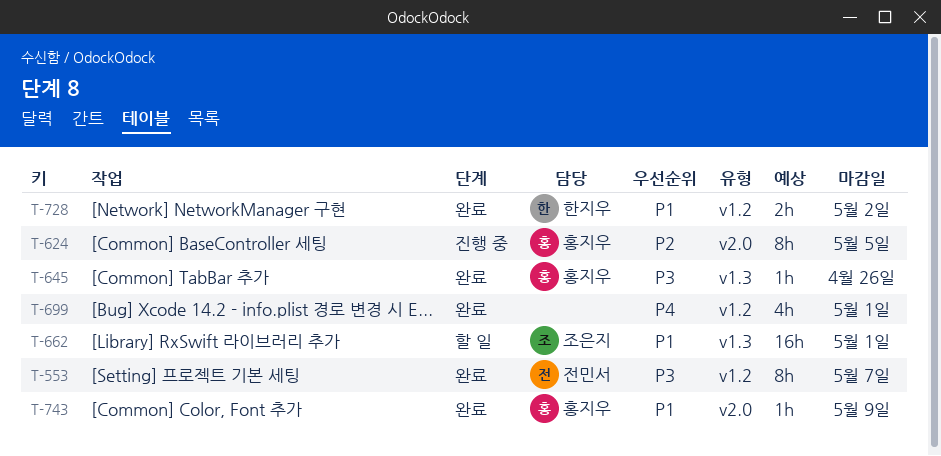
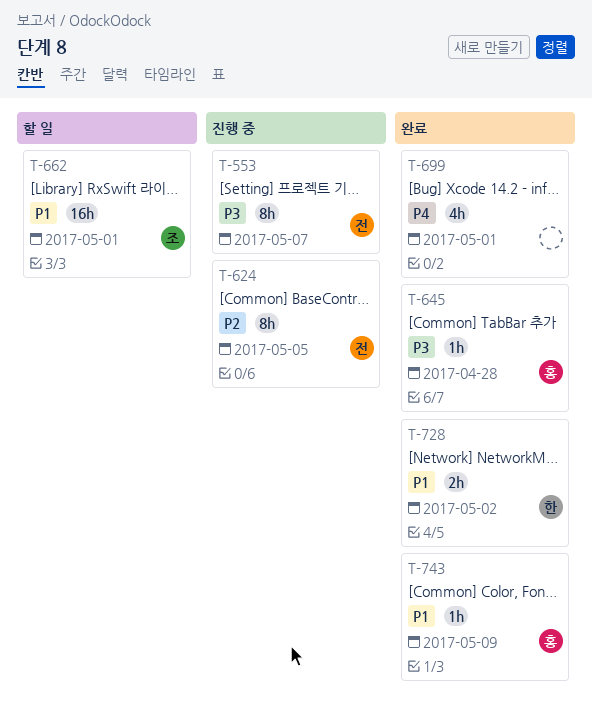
T-553, status: 완료 -> 진행 중
T-624, owner: 홍지우 -> 전민서
T-645, due: Apr 26 -> Apr 28

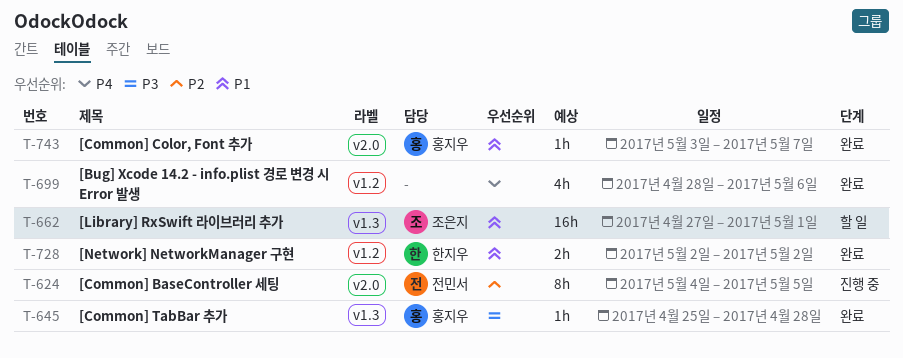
T-553: present -> none
T-699, due: May 1 -> May 6
T-743, due: May 9 -> May 7

